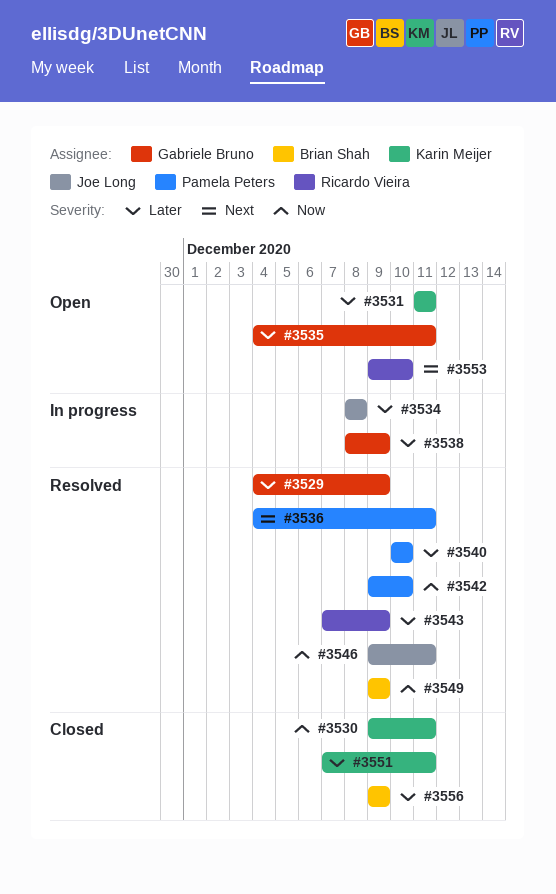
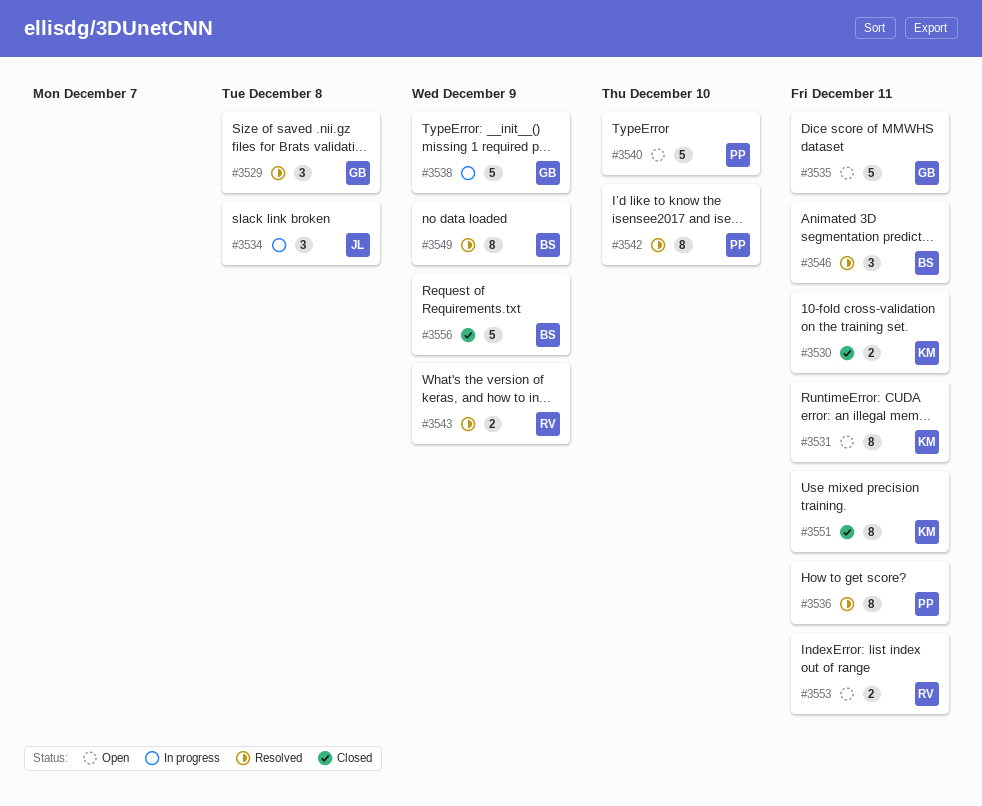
#3529, due: Dec 9 -> Dec 8
#3540, status: Resolved -> Open
#3546, owner: Joe Long -> Brian Shah
#3553, due: Dec 10 -> Dec 11

